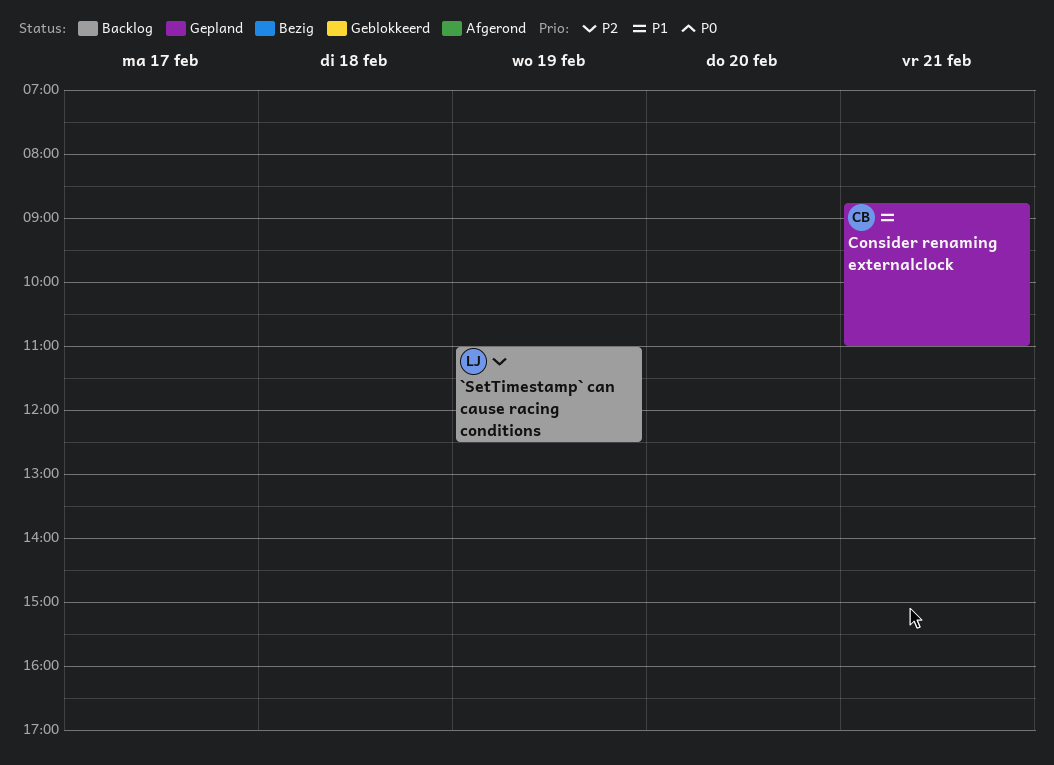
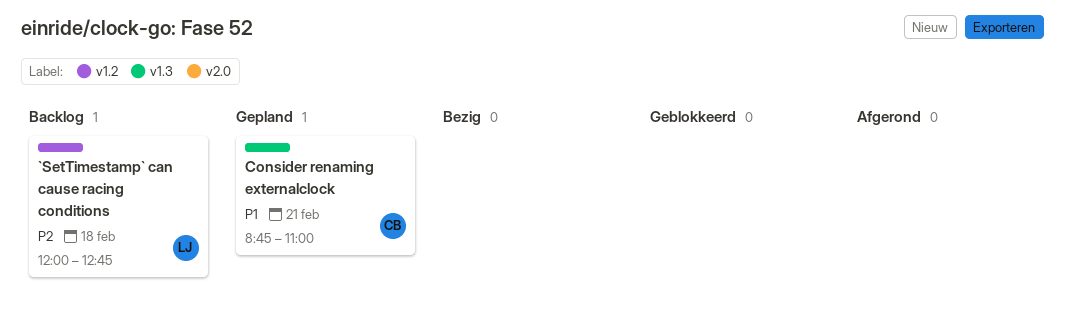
`SetTimestamp` can cause racing conditions, day: Feb 19 -> Feb 18
`SetTimestamp` can cause racing conditions, begins: 11:00 -> 12:00
`SetTimestamp` can cause racing conditions, ends: 12:30 -> 12:45

